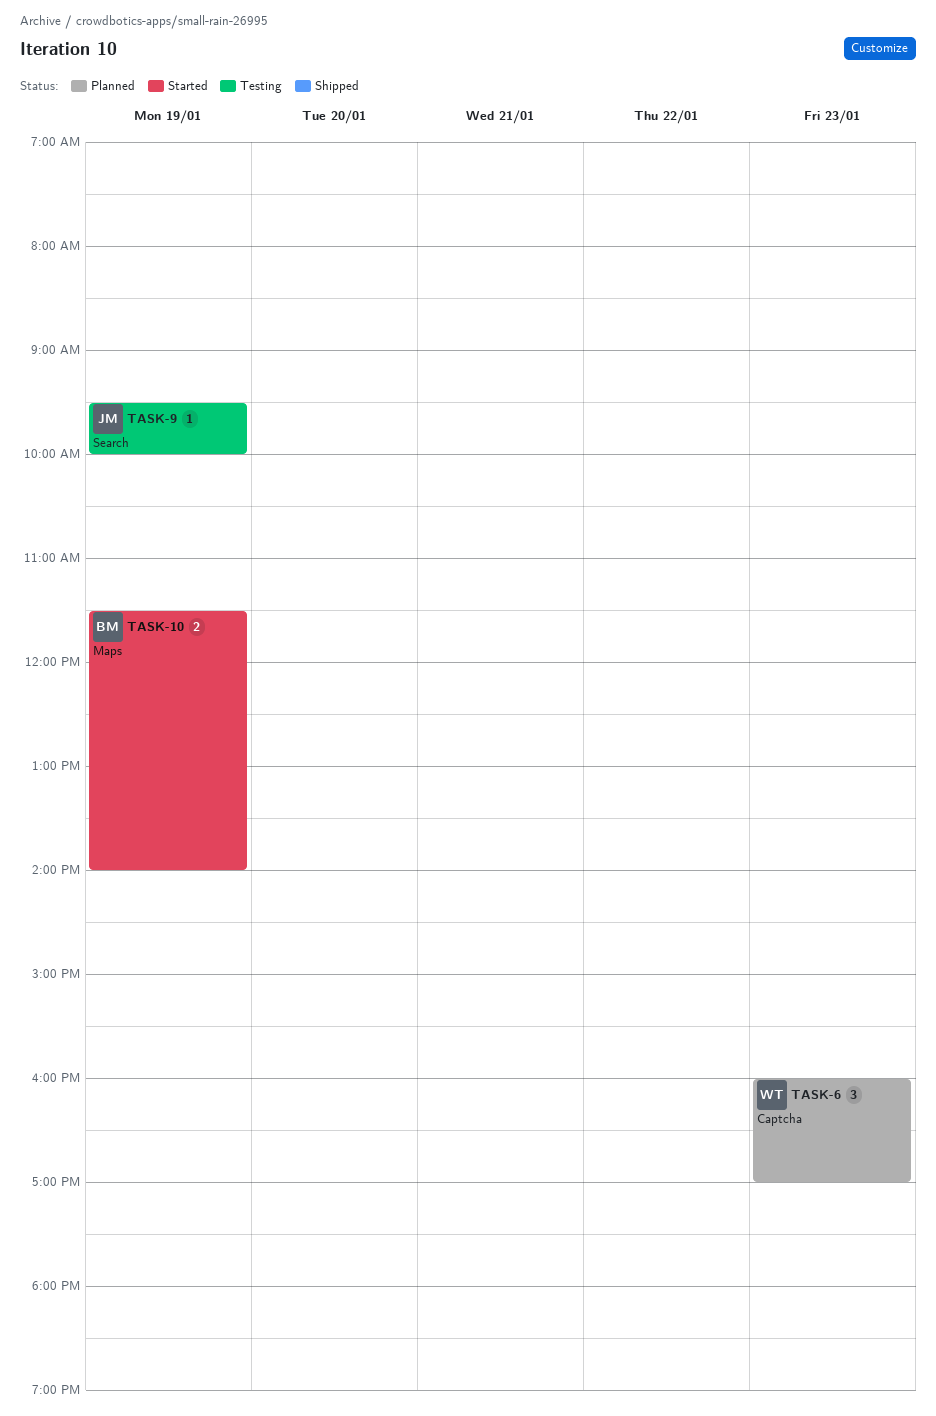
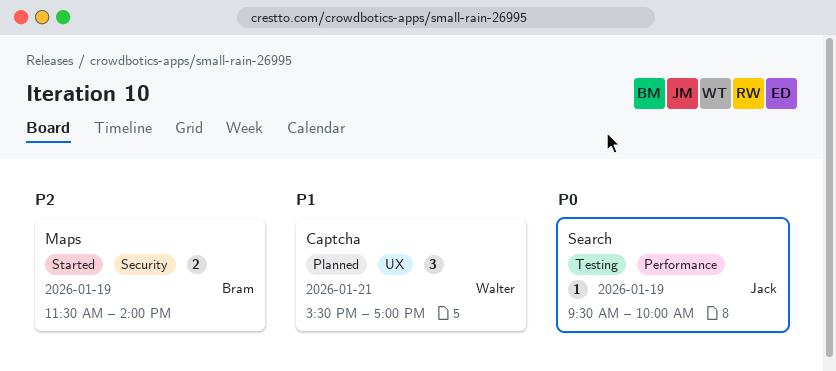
Captcha, day: Jan 23 -> Jan 21
Captcha, begins: 16:00 -> 15:30

